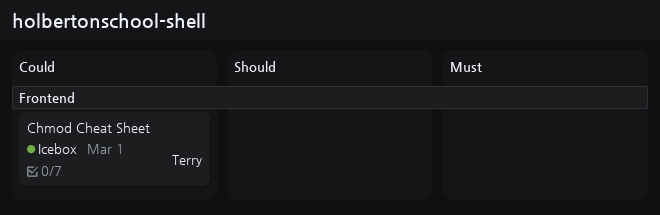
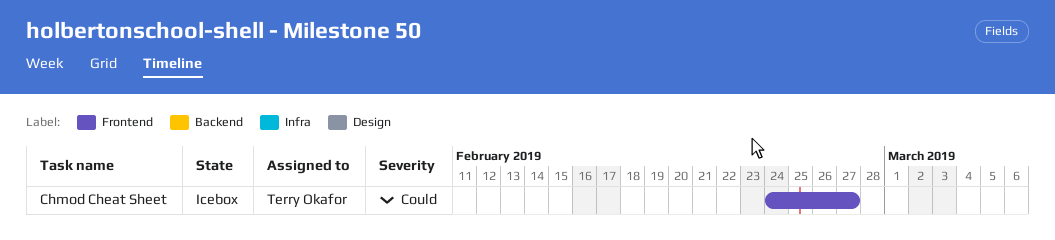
Chmod Cheat Sheet, due: Mar 1 -> Feb 27

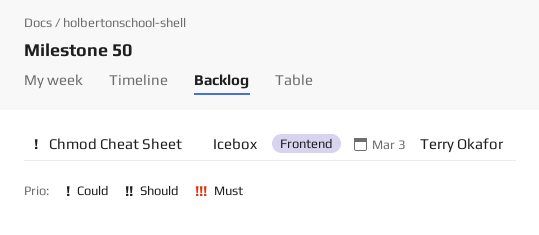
Chmod Cheat Sheet, due: Feb 27 -> Mar 3

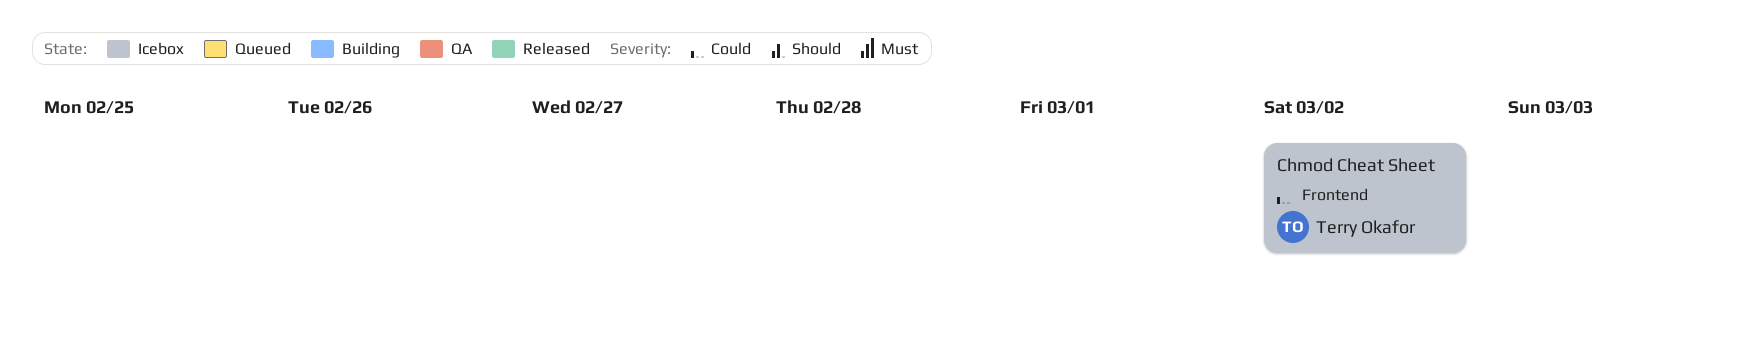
Chmod Cheat Sheet, due: Mar 3 -> Mar 2

